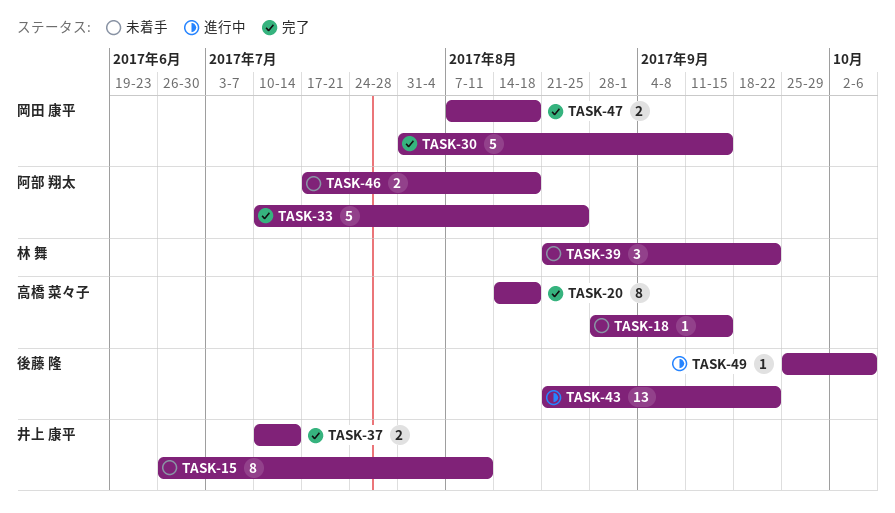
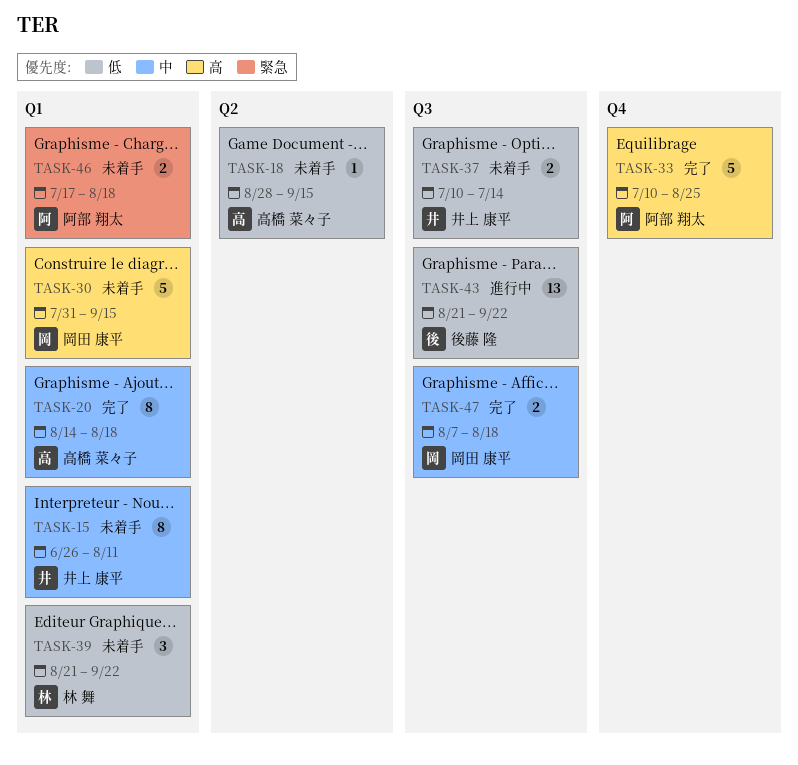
TASK-30, status: 完了 -> 未着手
TASK-37, status: 完了 -> 未着手
TASK-49: present -> none

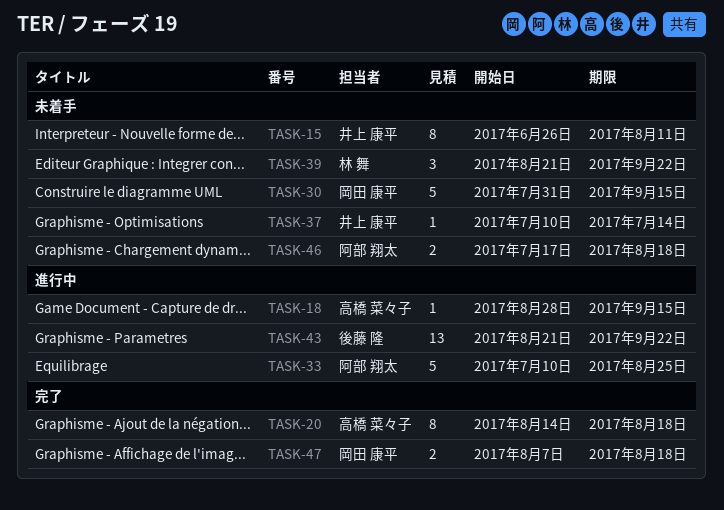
TASK-18, status: 未着手 -> 進行中
TASK-33, status: 完了 -> 進行中
TASK-37, estimate: 2 -> 1

